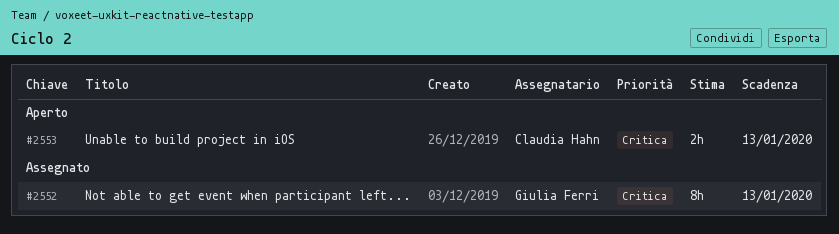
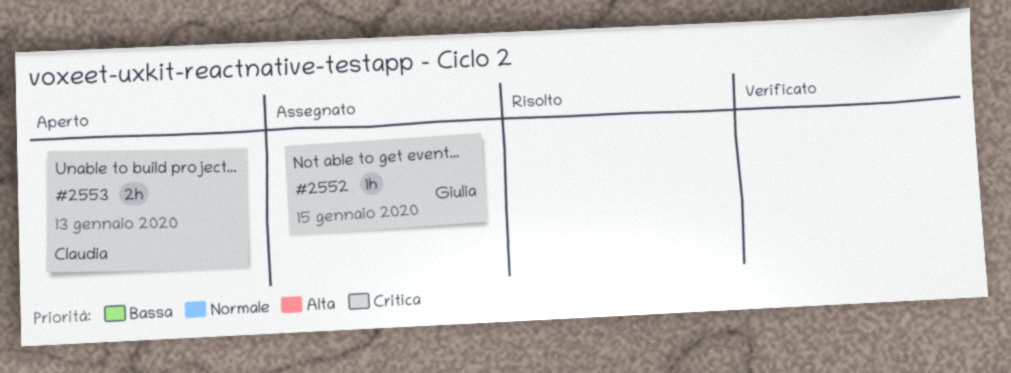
#2552, estimate: 8h -> 1h
#2552, due: Jan 13 -> Jan 15

